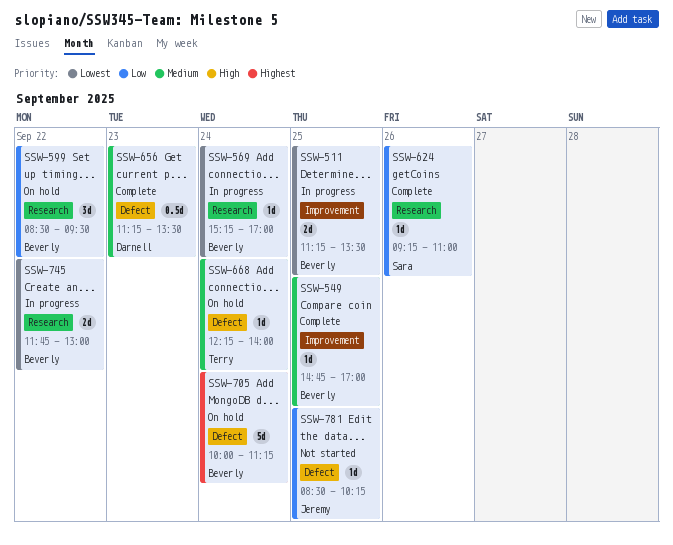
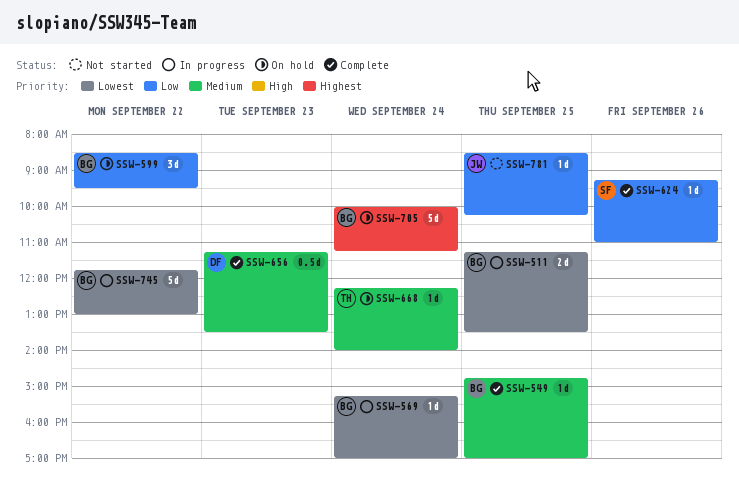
SSW-745, estimate: 2d -> 5d

